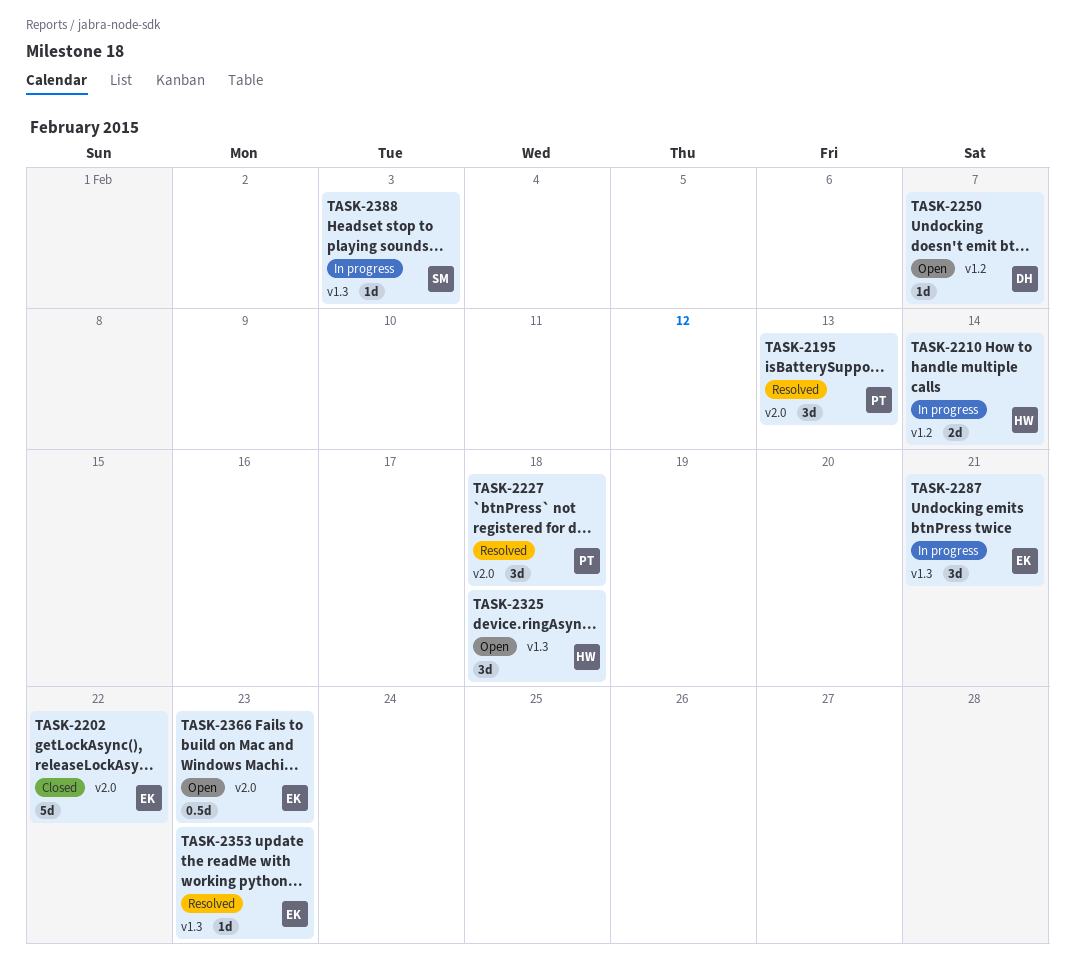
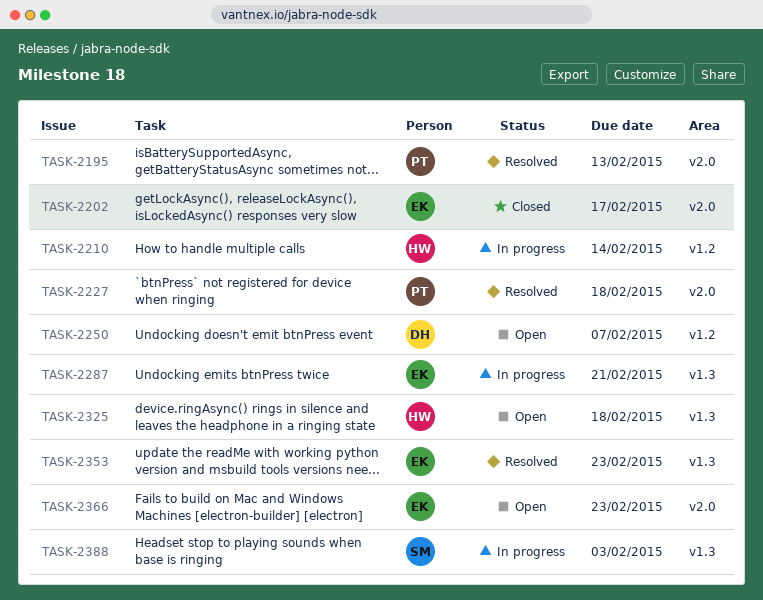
TASK-2202, due: Feb 22 -> Feb 17

